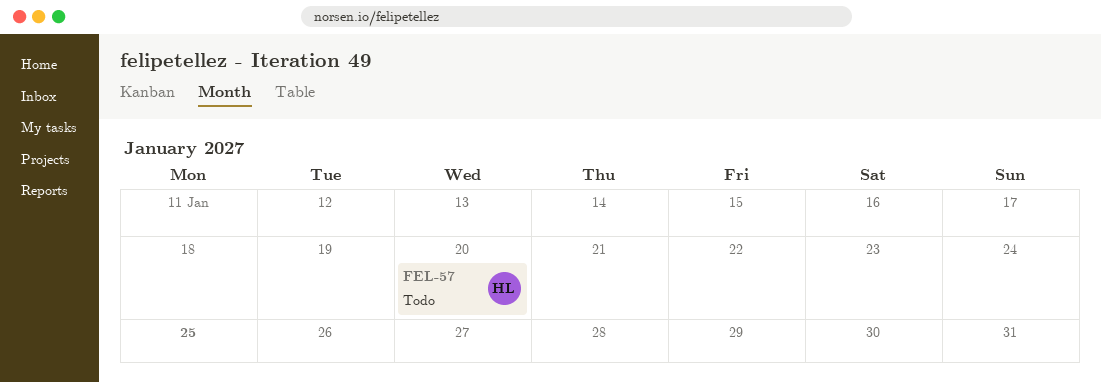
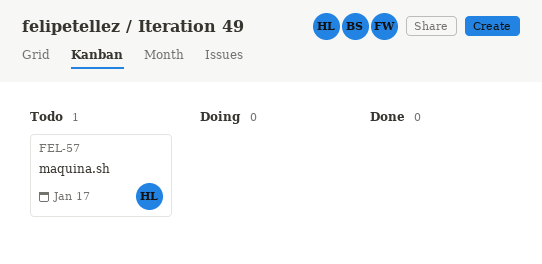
FEL-57, due: Jan 20 -> Jan 17

